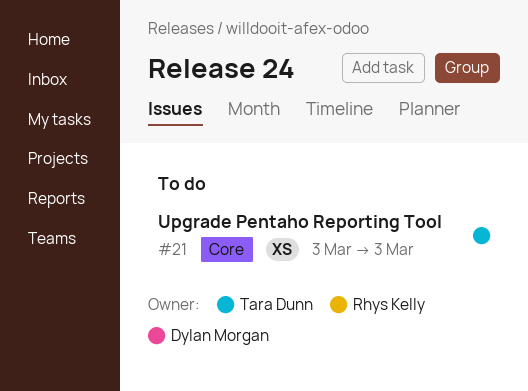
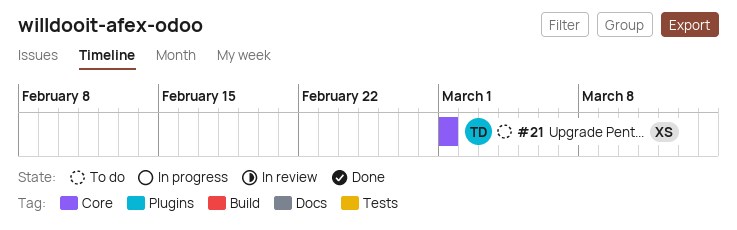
#21, start: Mar 3 -> Mar 1
#21, due: Mar 3 -> Mar 1

